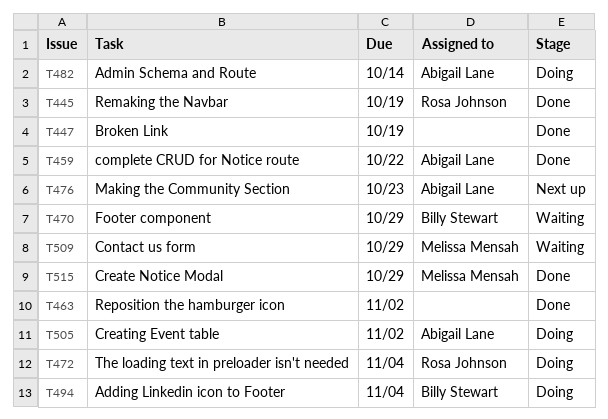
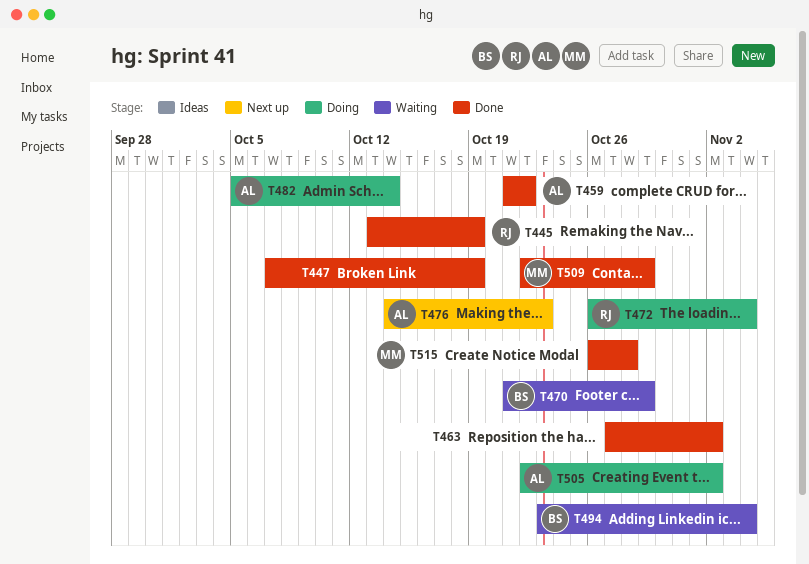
T494, status: Doing -> Waiting
T509, status: Waiting -> Done
T515, due: Oct 29 -> Oct 28

